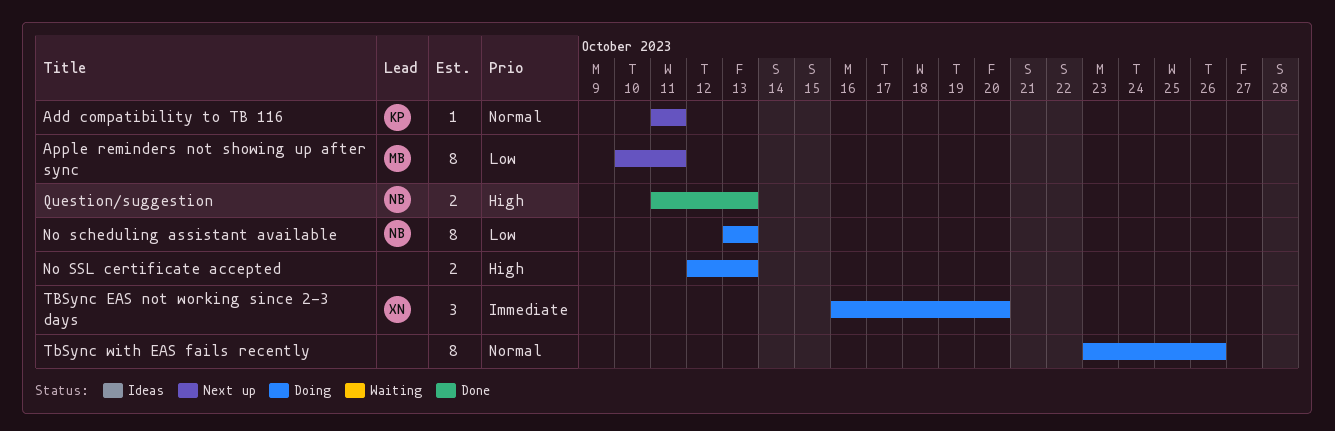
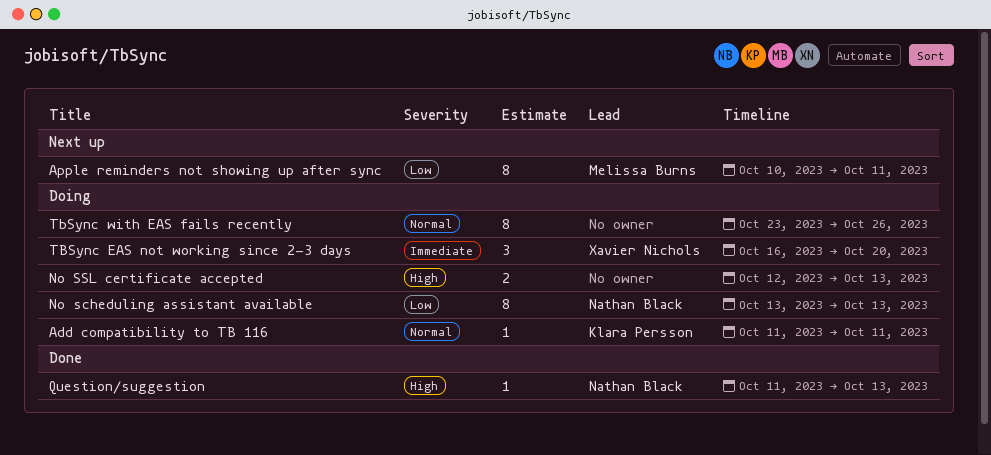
Add compatibility to TB 116, status: Next up -> Doing
Question/suggestion, estimate: 2 -> 1

